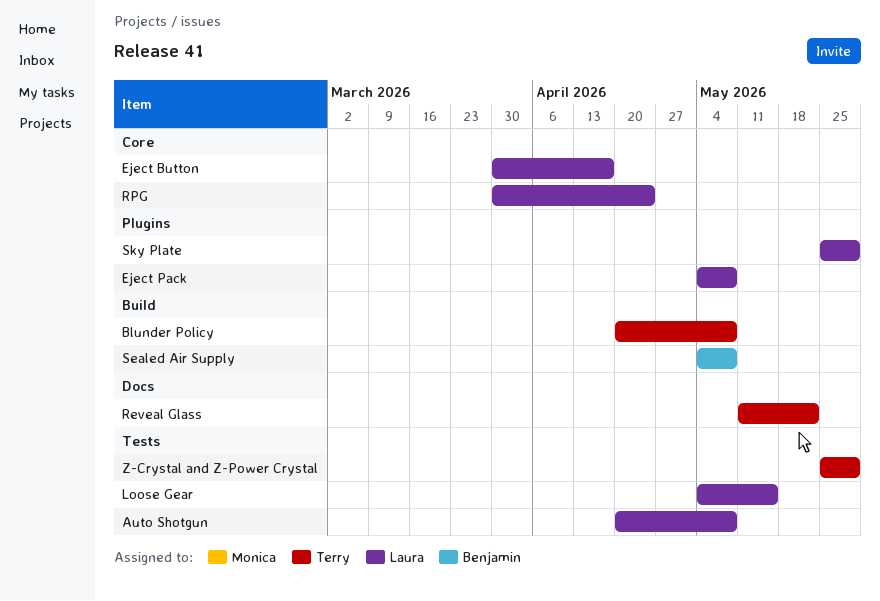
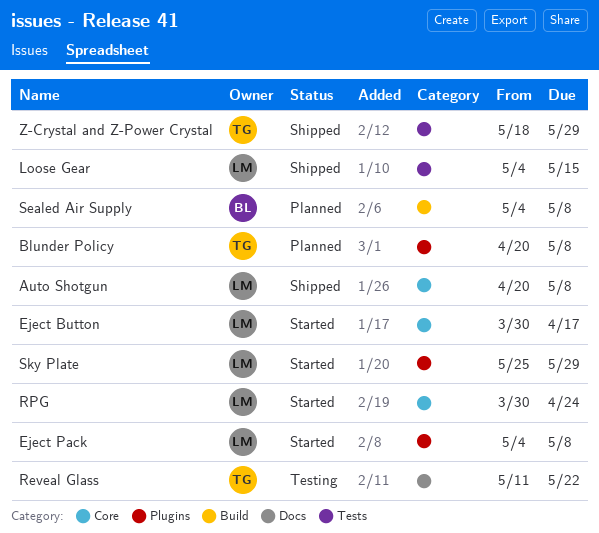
Auto Shotgun, label: Tests -> Core
Blunder Policy, label: Build -> Plugins
Z-Crystal and Z-Power Crystal, start: May 25 -> May 18

